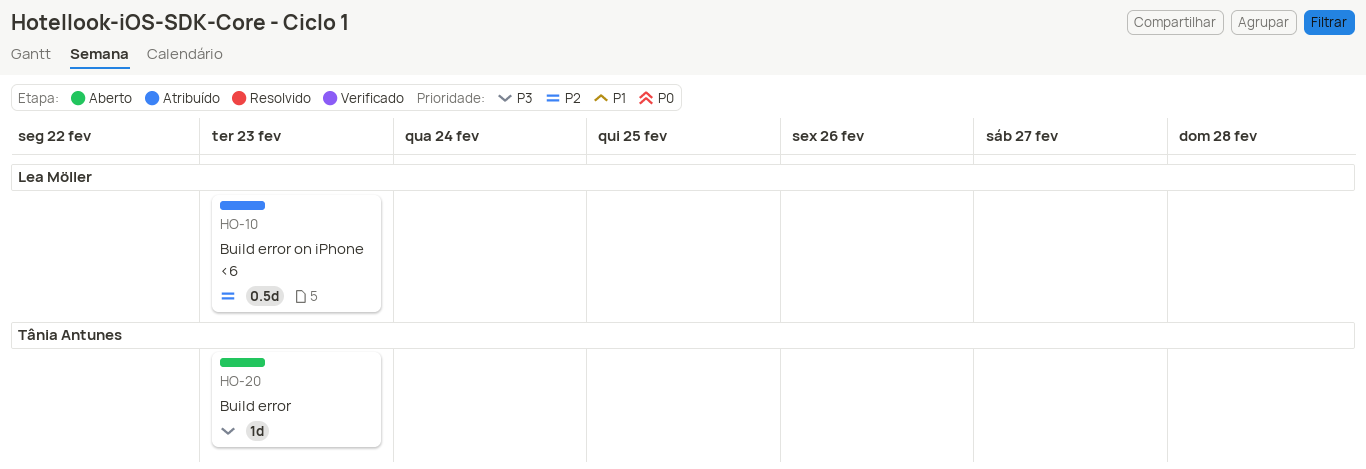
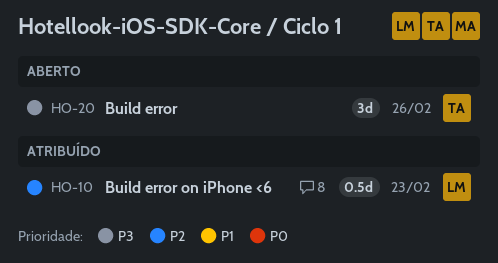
HO-20, estimate: 1d -> 3d
HO-20, due: Feb 23 -> Feb 26

